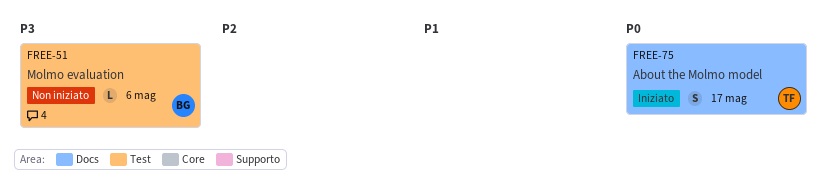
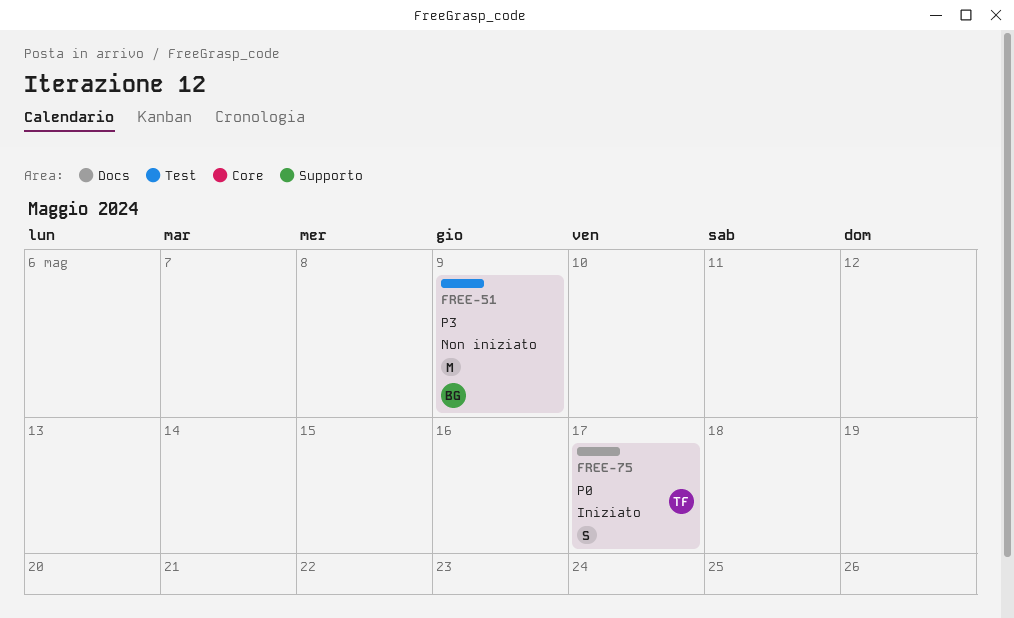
FREE-51, estimate: L -> M
FREE-51, due: May 6 -> May 9

